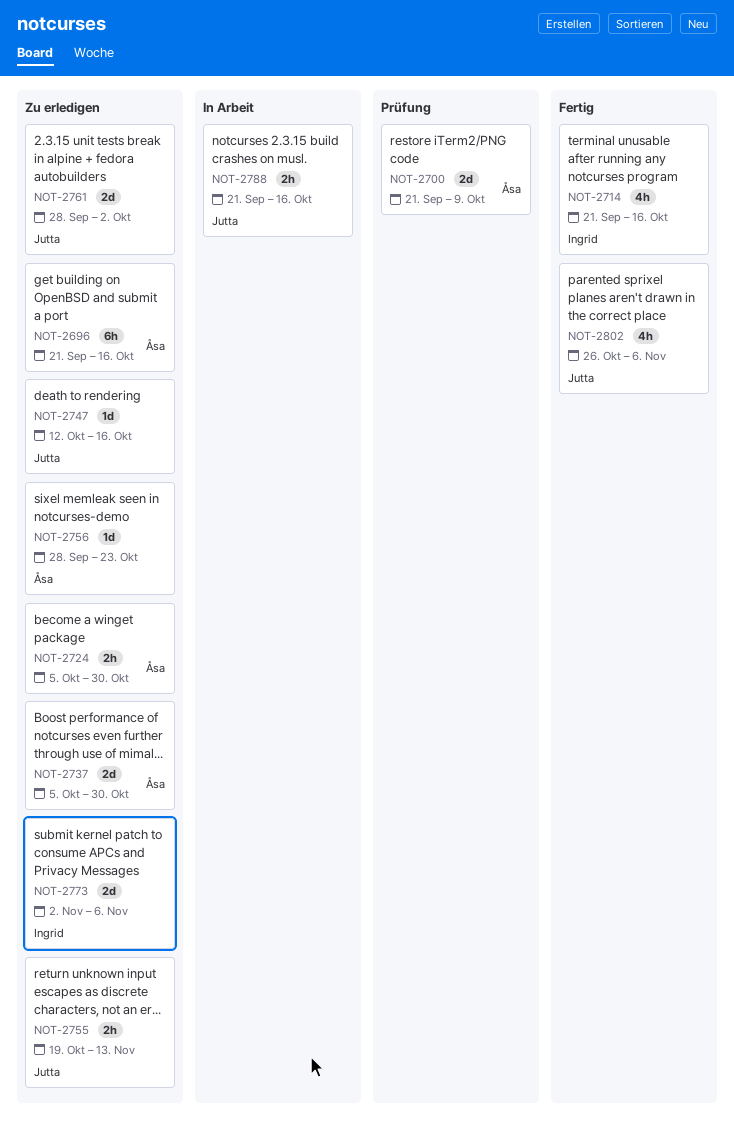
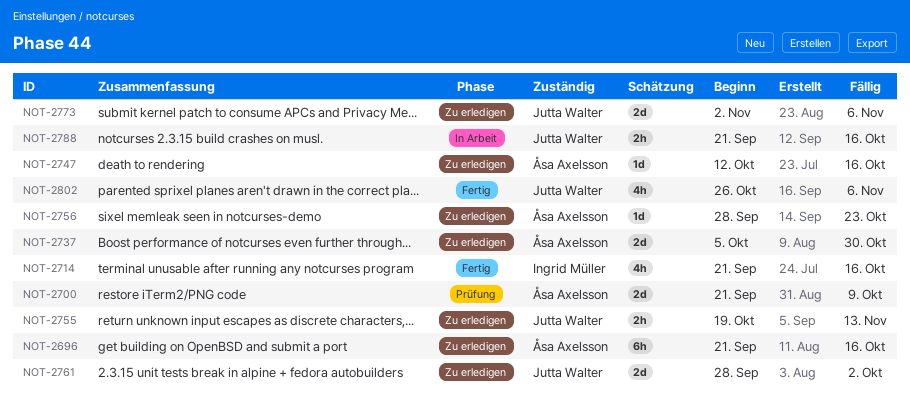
NOT-2724: present -> none
NOT-2747, owner: Jutta Walter -> Åsa Axelsson
NOT-2773, owner: Ingrid Müller -> Jutta Walter

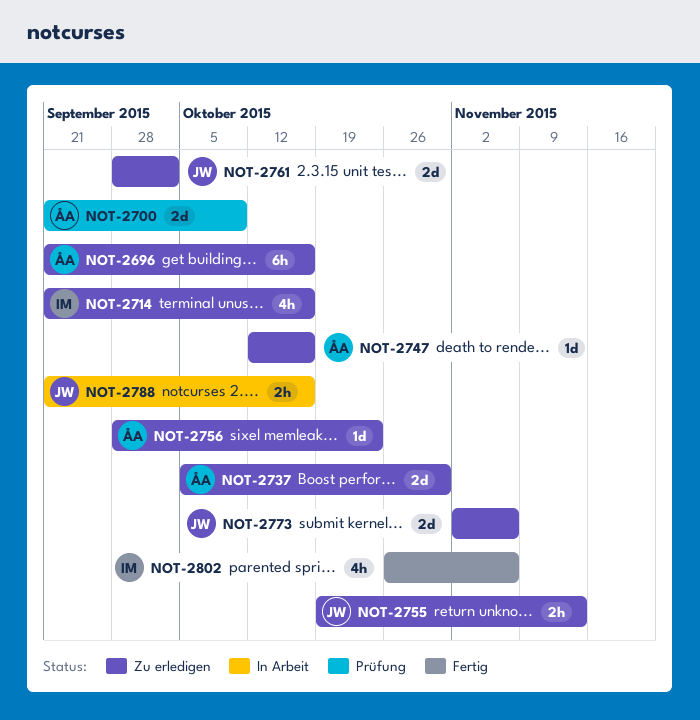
NOT-2714, status: Fertig -> Zu erledigen
NOT-2802, owner: Jutta Walter -> Ingrid Müller

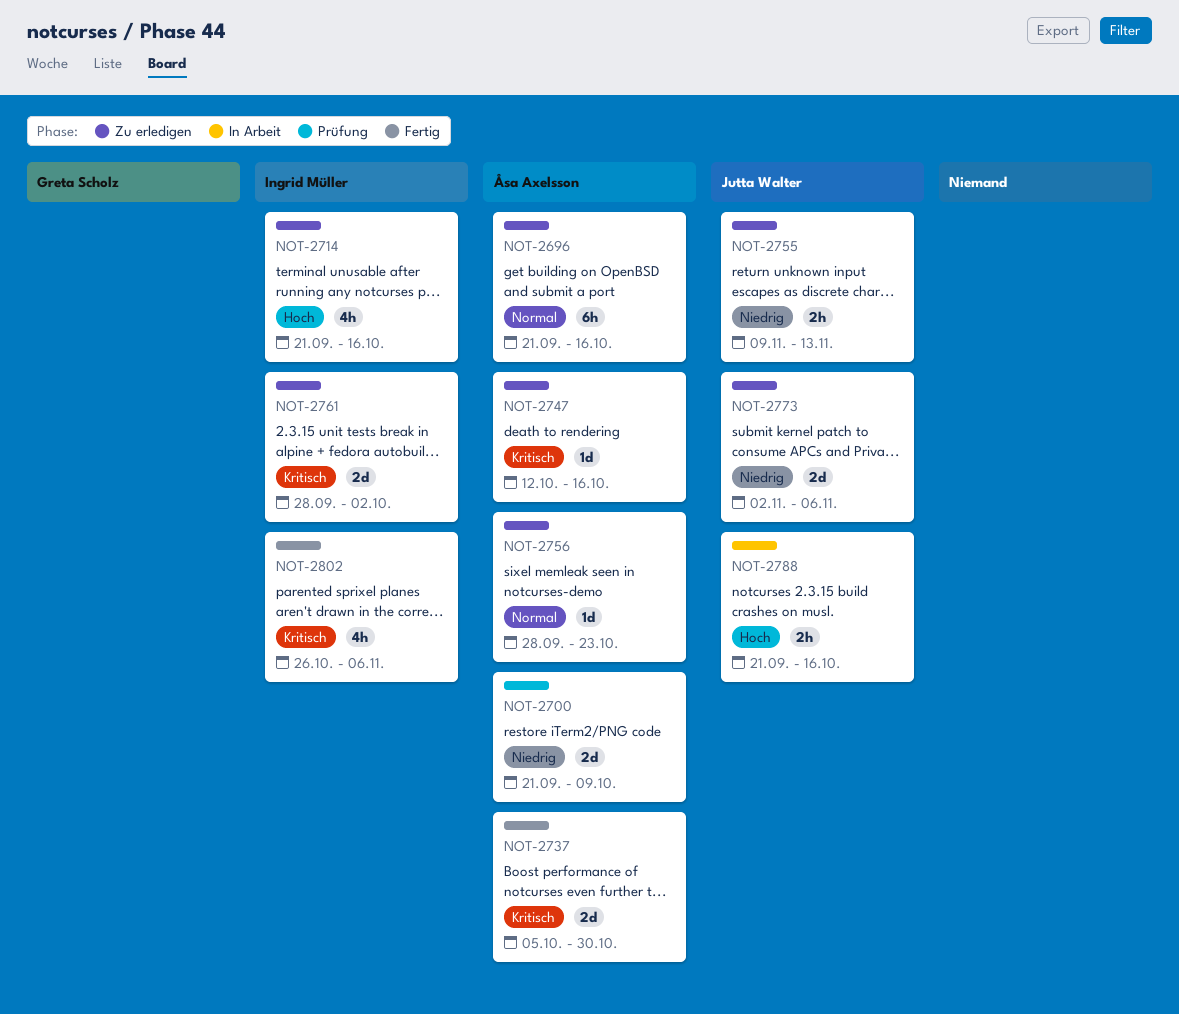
NOT-2737, status: Zu erledigen -> Fertig
NOT-2755, start: Oct 19 -> Nov 9
NOT-2761, owner: Jutta Walter -> Ingrid Müller

